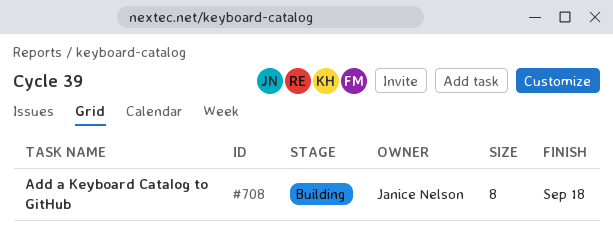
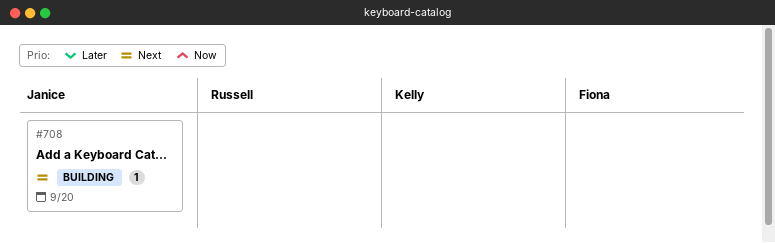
#708, estimate: 8 -> 1
#708, due: Sep 18 -> Sep 20

